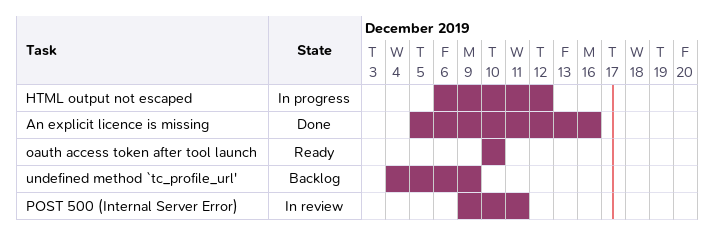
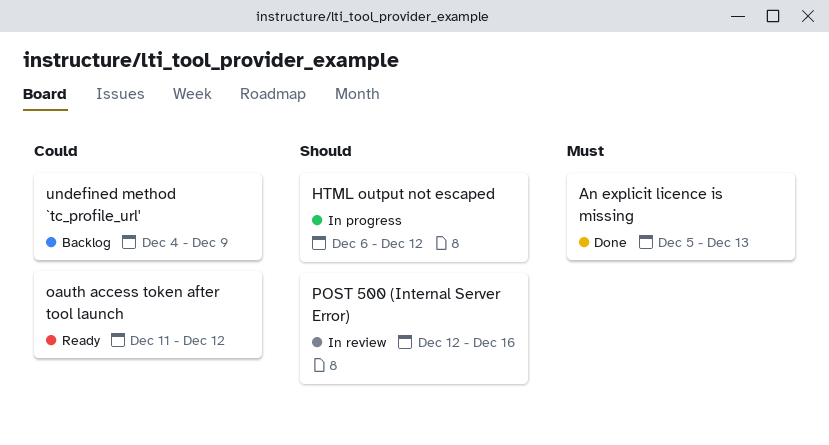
An explicit licence is missing, due: Dec 16 -> Dec 13
oauth access token after tool launch, start: Dec 10 -> Dec 11
oauth access token after tool launch, due: Dec 10 -> Dec 12
POST 500 (Internal Server Error), start: Dec 9 -> Dec 12
POST 500 (Internal Server Error), due: Dec 11 -> Dec 16

